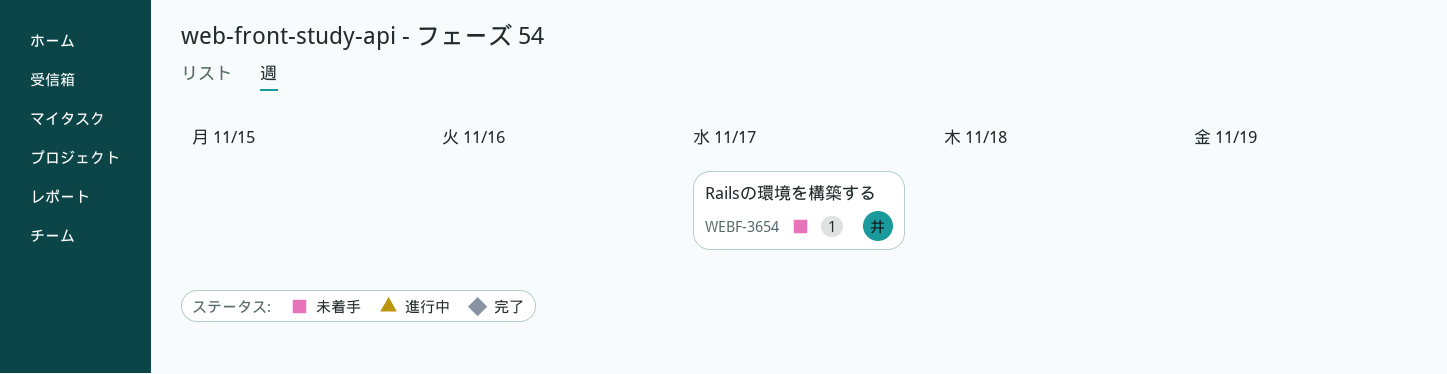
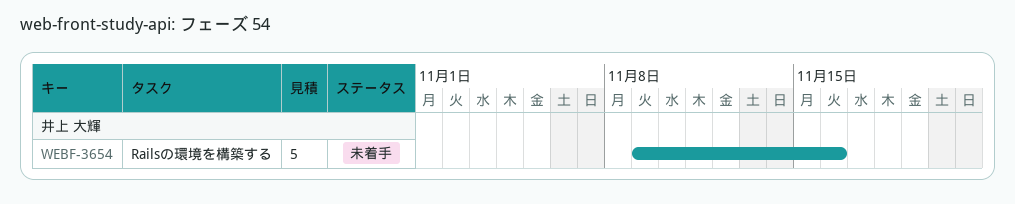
WEBF-3654, estimate: 1 -> 5
WEBF-3654, due: Nov 17 -> Nov 16

